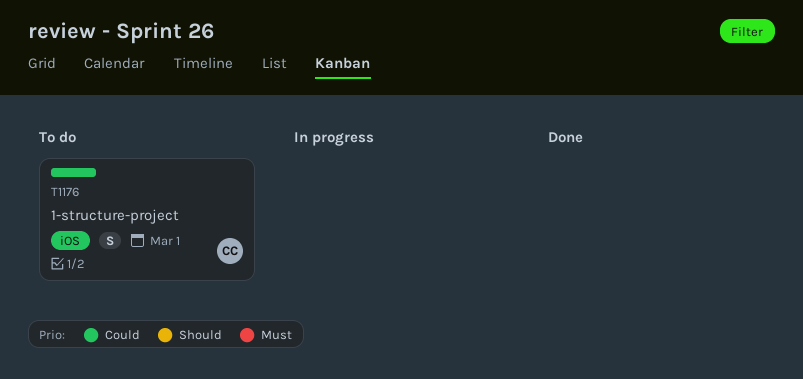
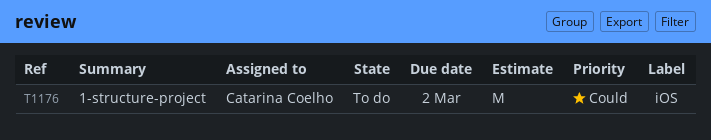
T1176, estimate: S -> M
T1176, due: Mar 1 -> Mar 2

